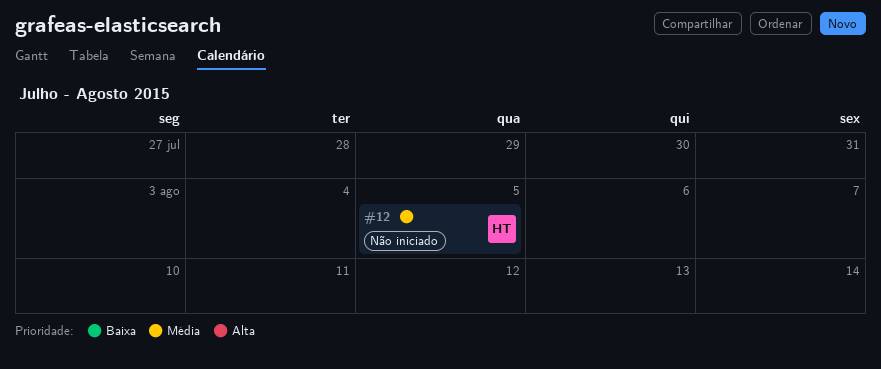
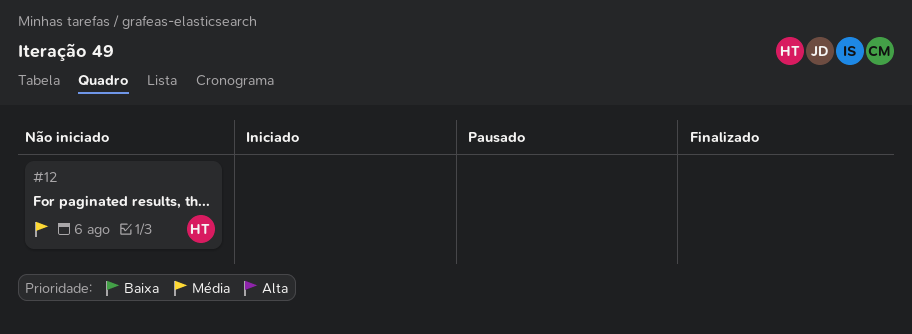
#12, due: Aug 5 -> Aug 6

